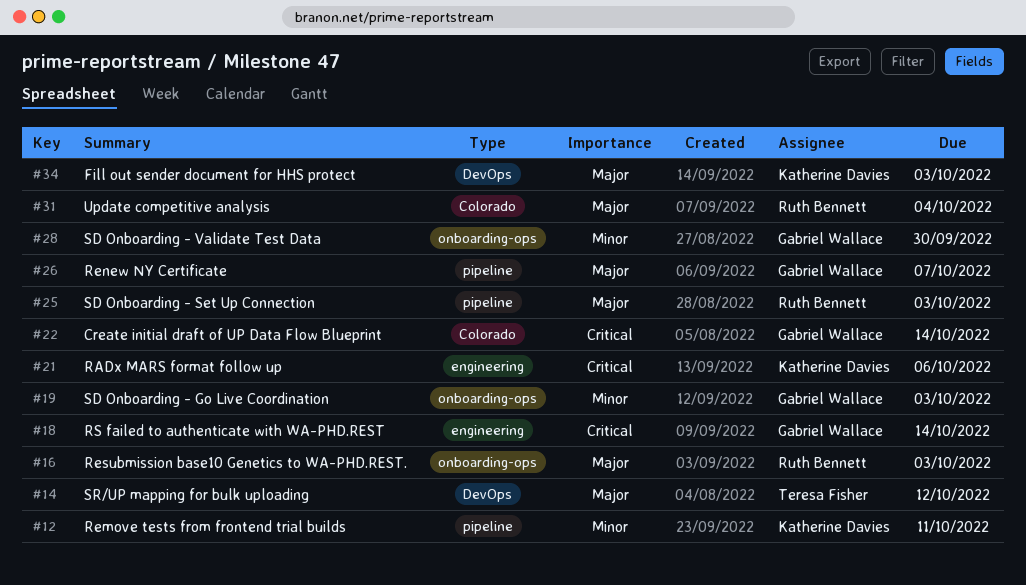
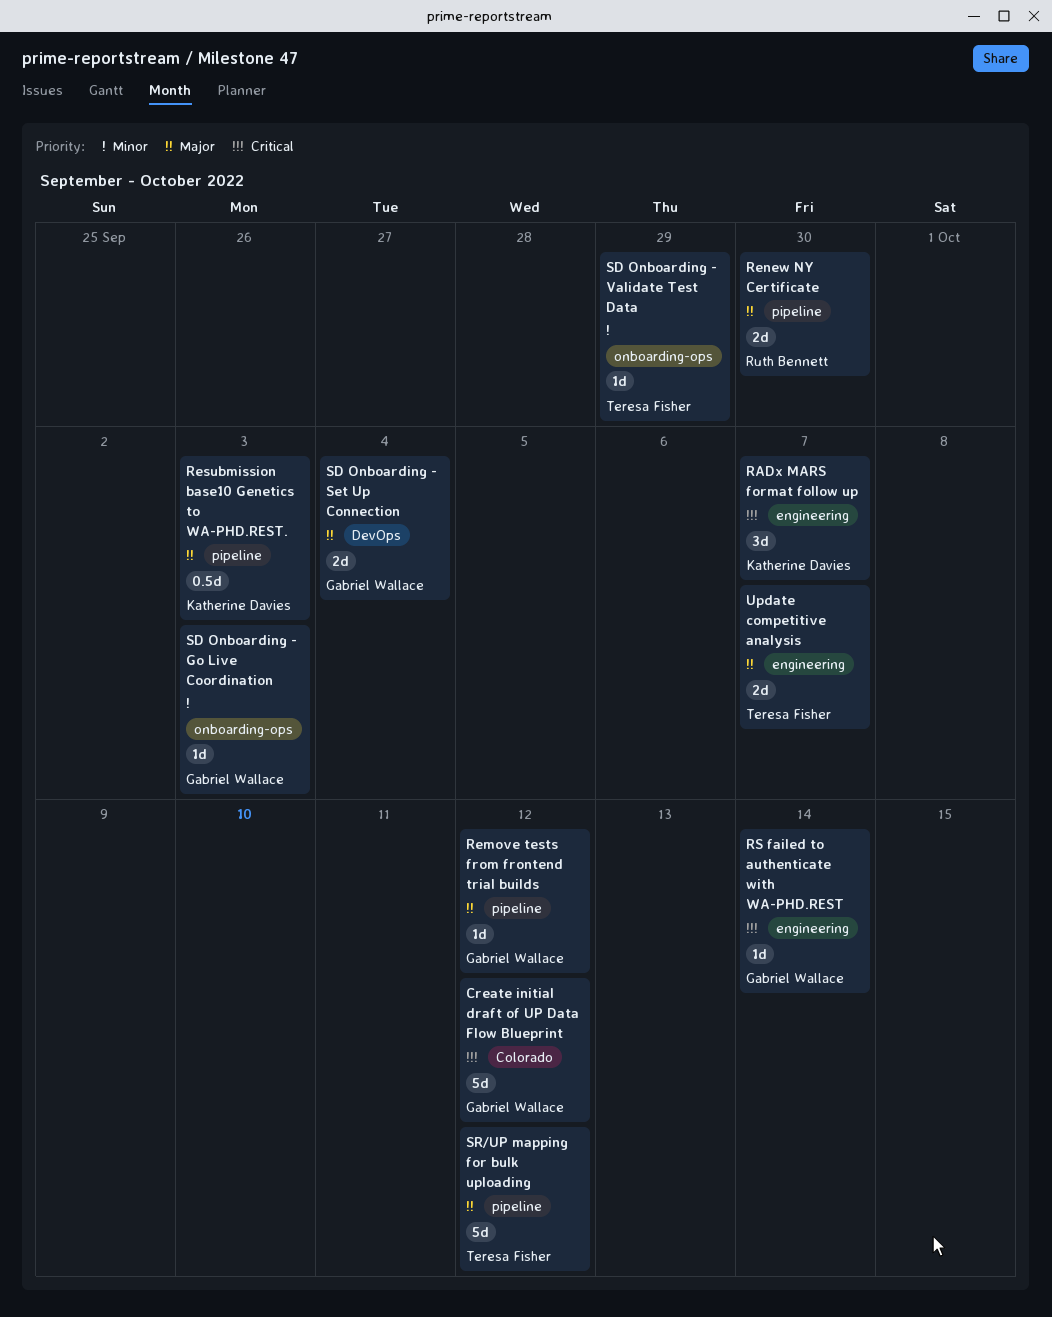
Create initial draft of UP Data Flow Blueprint, due: Oct 14 -> Oct 12
Fill out sender document for HHS protect: present -> none
RADx MARS format follow up, due: Oct 6 -> Oct 7
Remove tests from frontend trial builds, owner: Katherine Davies -> Gabriel Wallace
Remove tests from frontend trial builds, priority: Minor -> Major
Remove tests from frontend trial builds, due: Oct 11 -> Oct 12
Renew NY Certificate, owner: Gabriel Wallace -> Ruth Bennett
Renew NY Certificate, due: Oct 7 -> Sep 30
Resubmission base10 Genetics to WA-PHD.REST., owner: Ruth Bennett -> Katherine Davies
Resubmission base10 Genetics to WA-PHD.REST., label: onboarding-ops -> pipeline
SD Onboarding - Set Up Connection, owner: Ruth Bennett -> Gabriel Wallace
SD Onboarding - Set Up Connection, label: pipeline -> DevOps
SD Onboarding - Set Up Connection, due: Oct 3 -> Oct 4
SD Onboarding - Validate Test Data, owner: Gabriel Wallace -> Teresa Fisher
SD Onboarding - Validate Test Data, due: Sep 30 -> Sep 29
SR/UP mapping for bulk uploading, label: DevOps -> pipeline
Update competitive analysis, owner: Ruth Bennett -> Teresa Fisher
Update competitive analysis, label: Colorado -> engineering
Update competitive analysis, due: Oct 4 -> Oct 7

